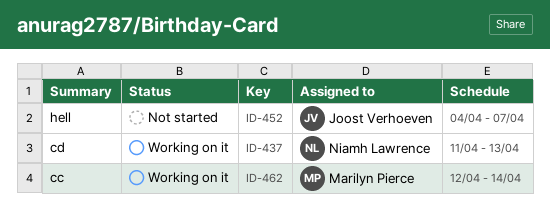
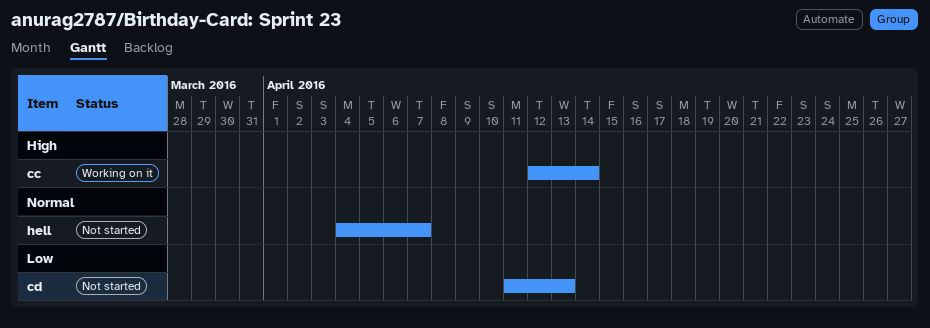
cd, status: Working on it -> Not started

